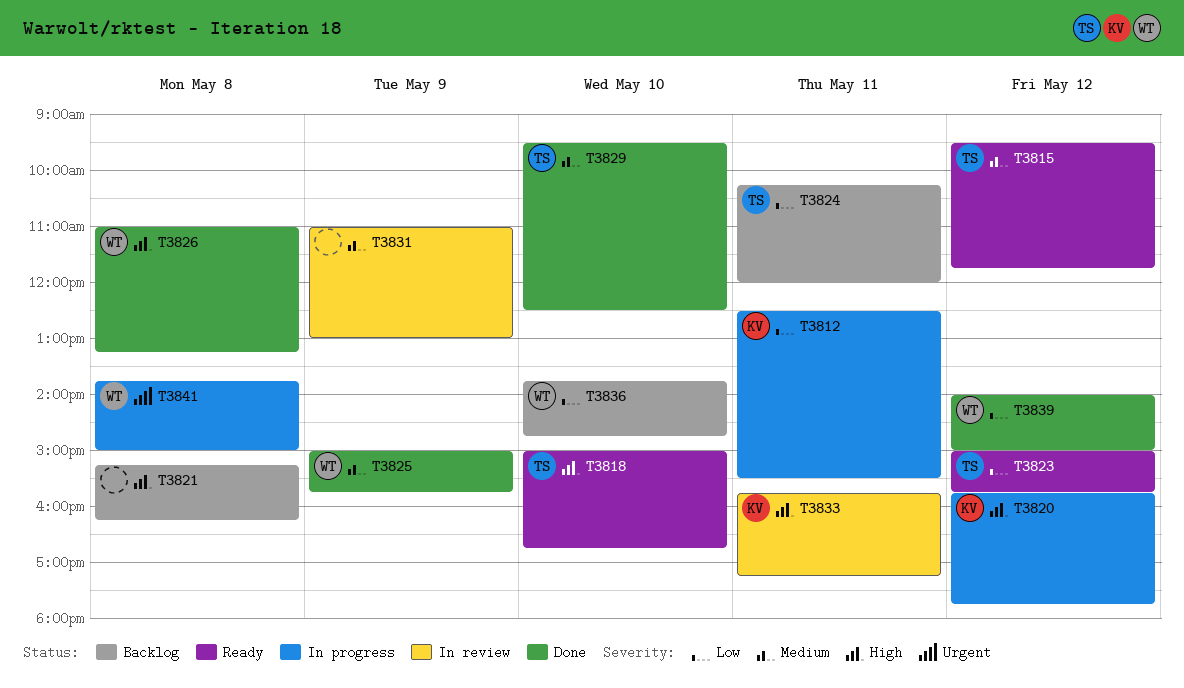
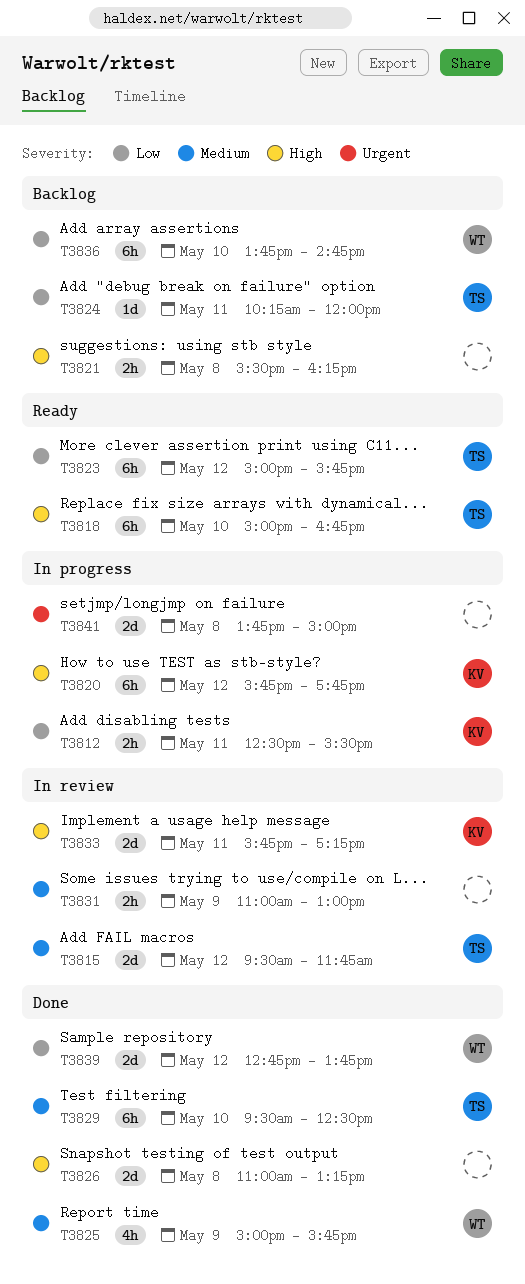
T3815, status: Ready -> In review
T3821, begins: 15:15 -> 15:30
T3826, owner: WT -> none
T3839, begins: 14:00 -> 12:45
T3839, ends: 15:00 -> 13:45
T3841, owner: WT -> none

